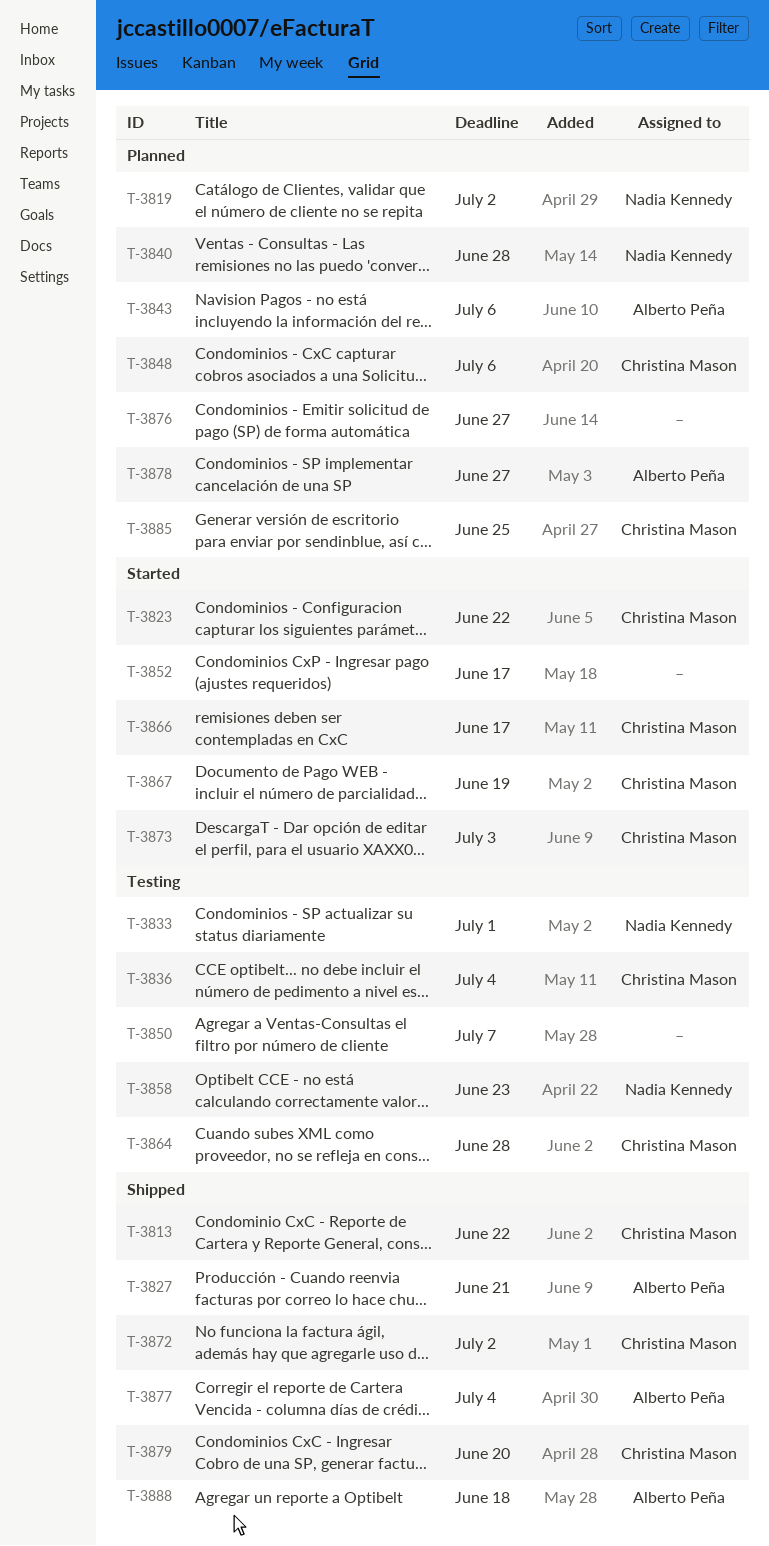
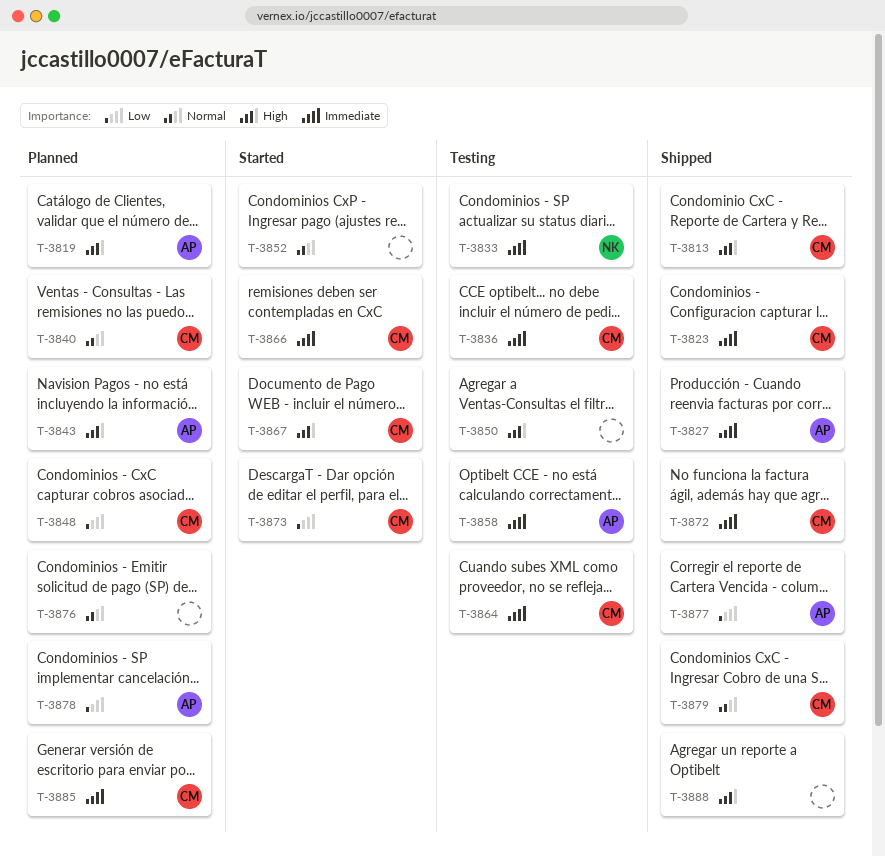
T-3819, owner: Nadia Kennedy -> Alberto Peña
T-3823, status: Started -> Shipped
T-3840, owner: Nadia Kennedy -> Christina Mason
T-3858, owner: Nadia Kennedy -> Alberto Peña
T-3888, owner: Alberto Peña -> none

